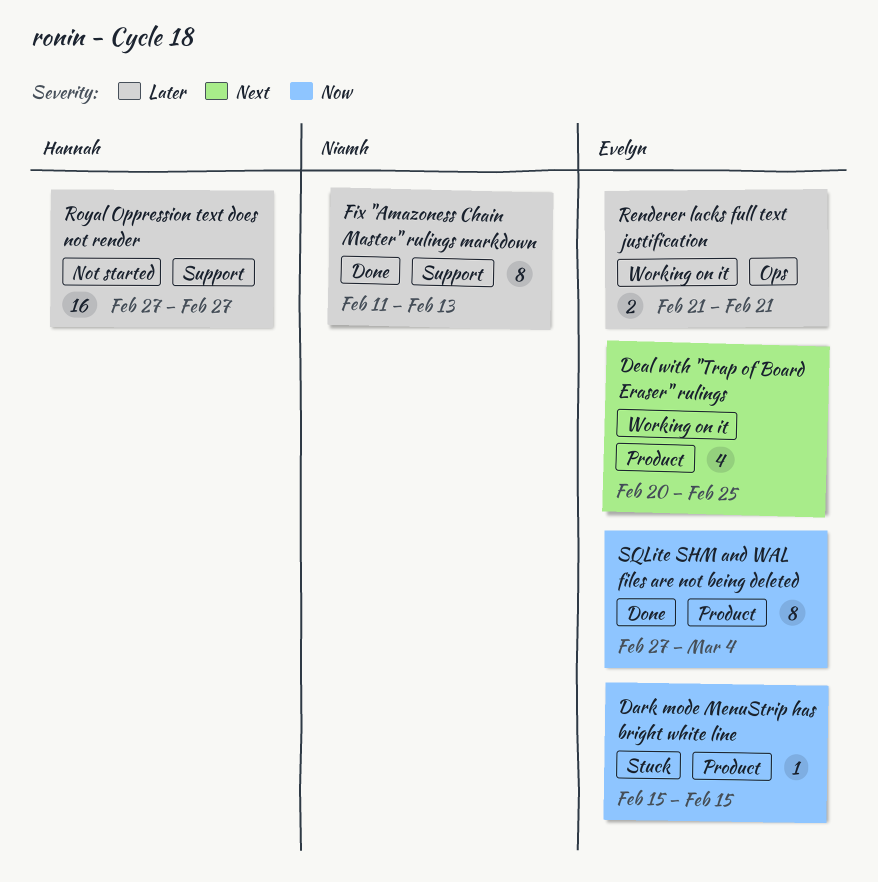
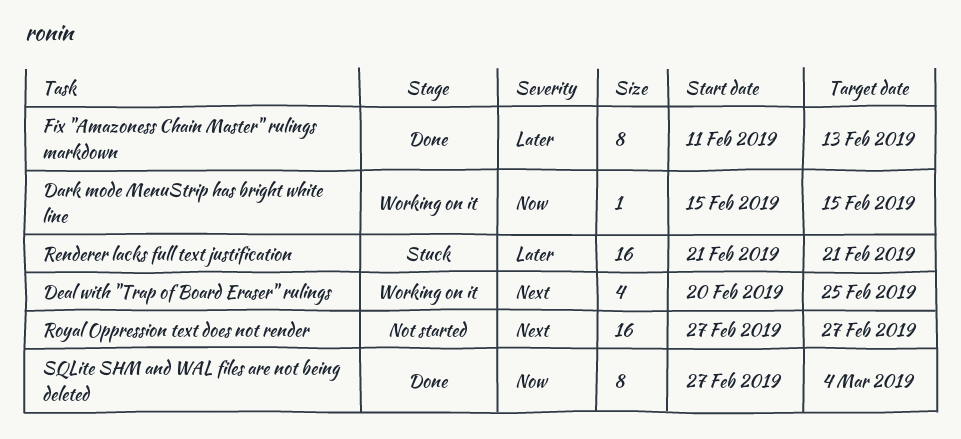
Dark mode MenuStrip has bright white line, status: Stuck -> Working on it
Renderer lacks full text justification, status: Working on it -> Stuck
Renderer lacks full text justification, estimate: 2 -> 16
Royal Oppression text does not render, priority: Later -> Next

